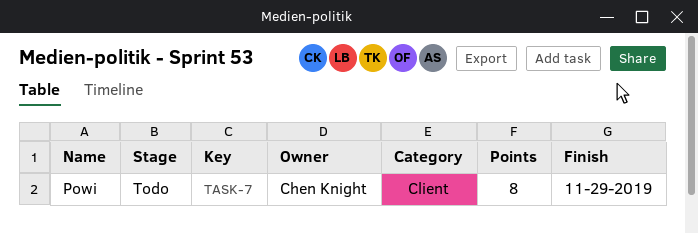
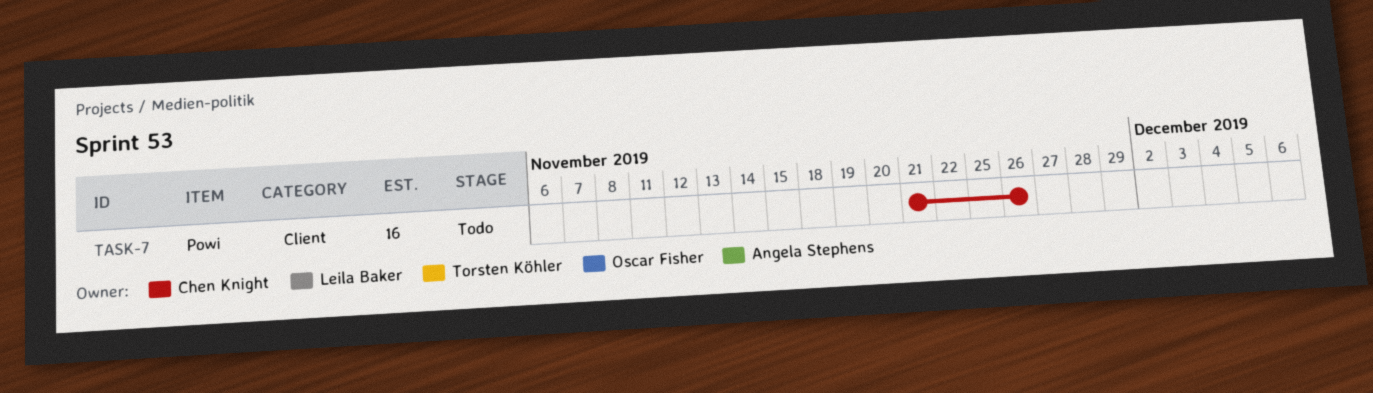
TASK-7, estimate: 8 -> 16
TASK-7, due: Nov 29 -> Nov 26

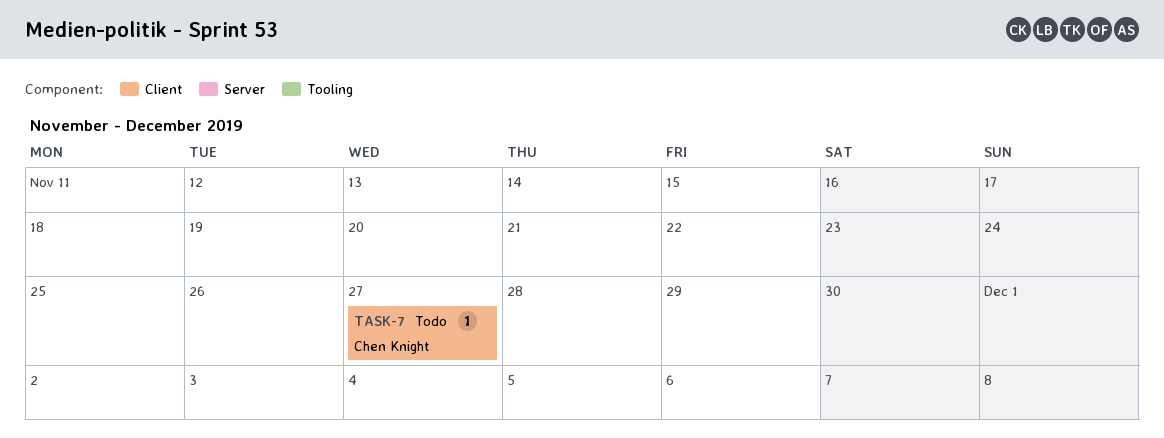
TASK-7, estimate: 16 -> 1
TASK-7, due: Nov 26 -> Nov 27

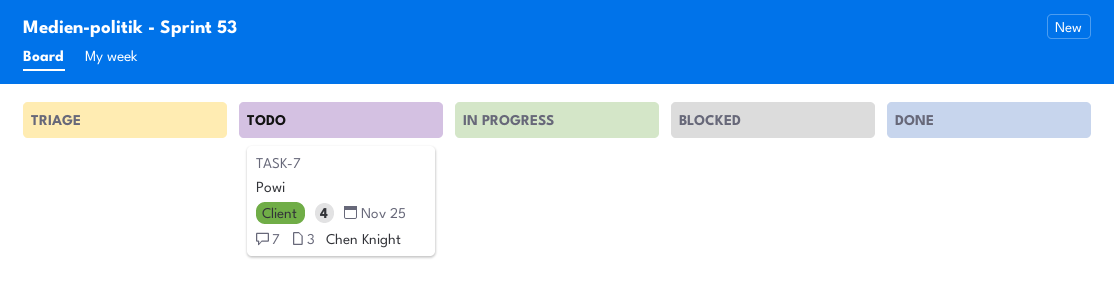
TASK-7, estimate: 1 -> 4
TASK-7, due: Nov 27 -> Nov 25

